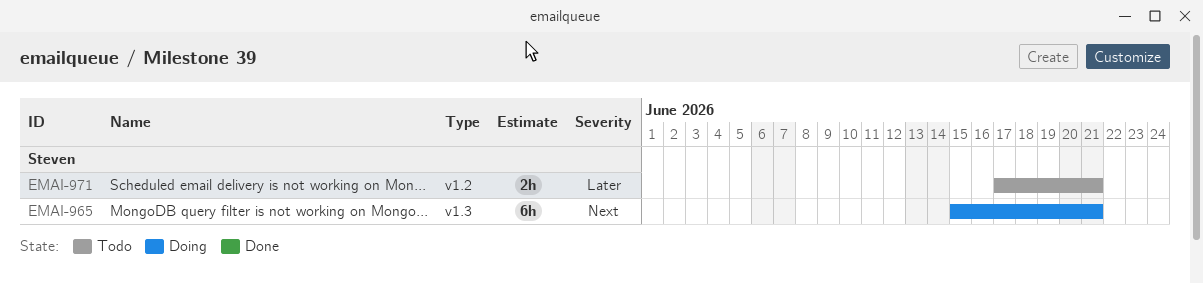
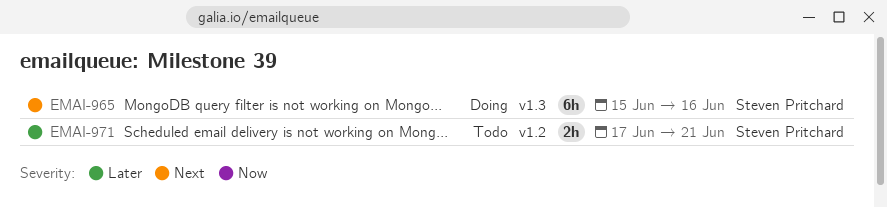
EMAI-965, due: Jun 21 -> Jun 16

